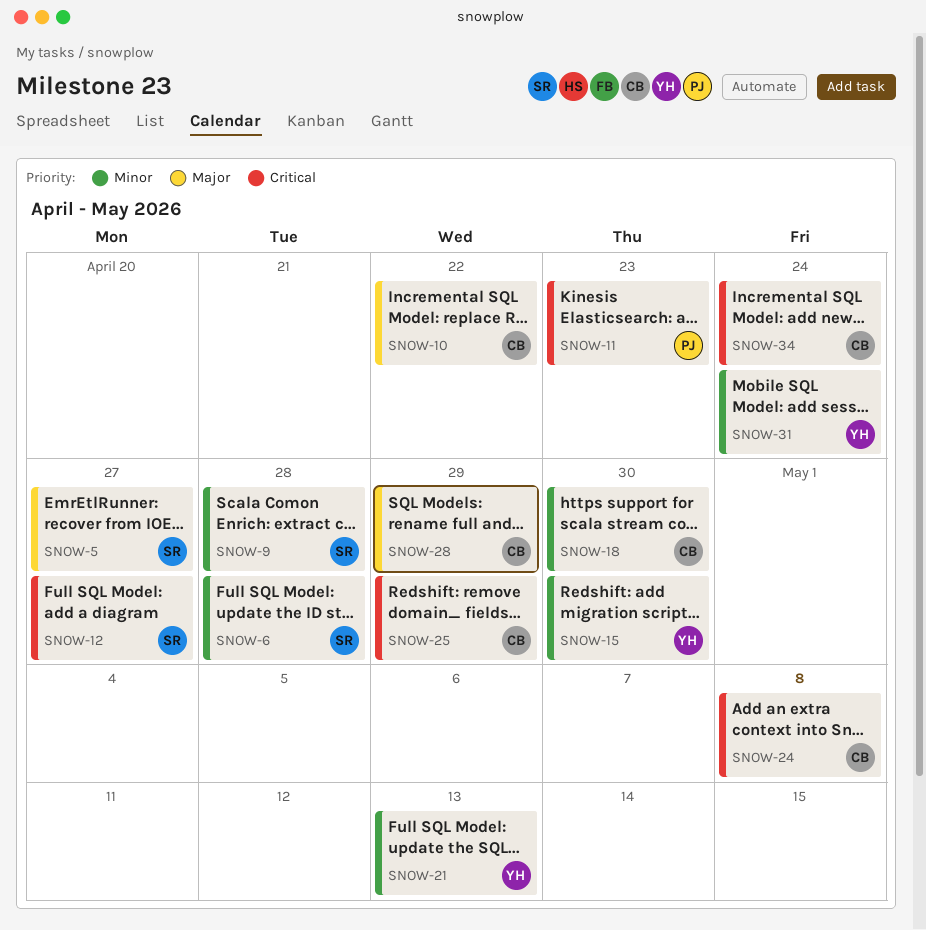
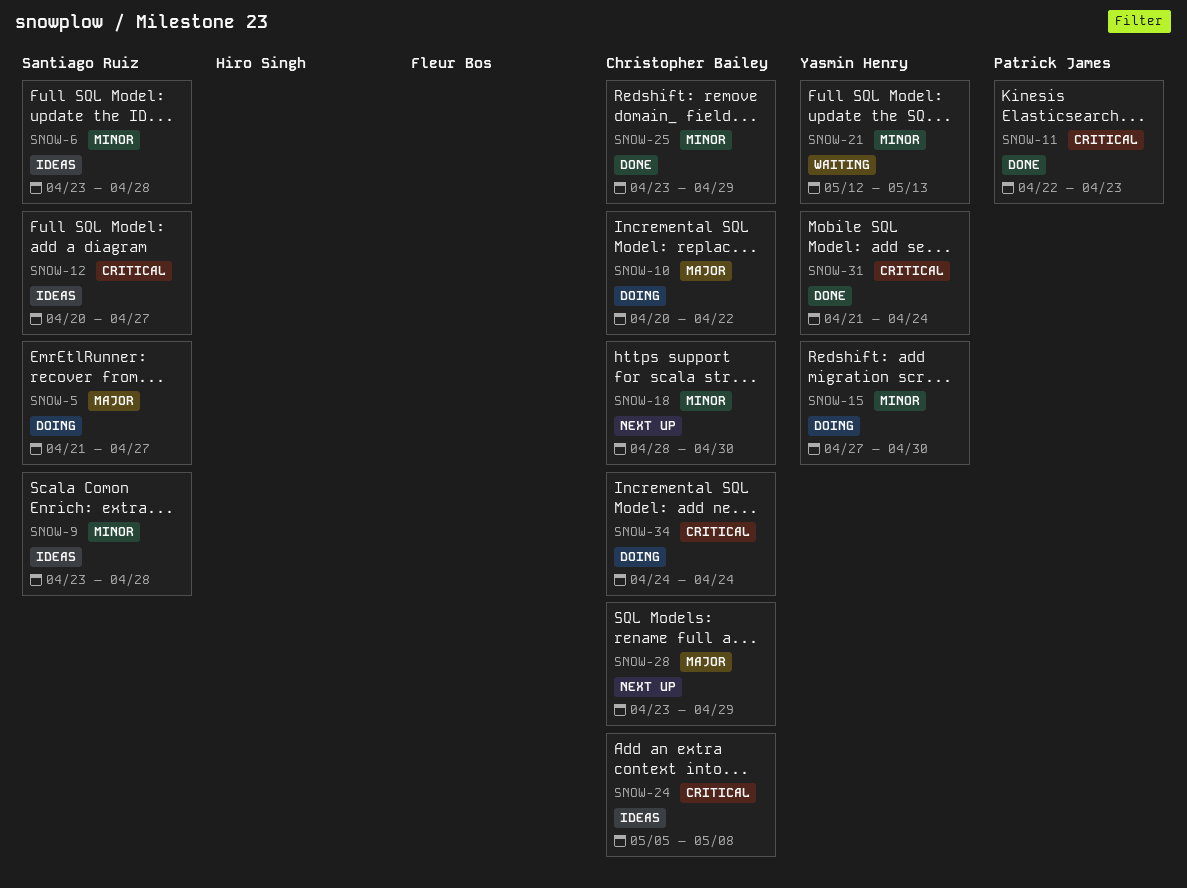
SNOW-25, priority: Critical -> Minor
SNOW-31, priority: Minor -> Critical

